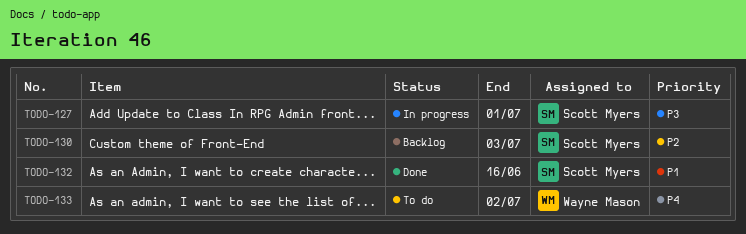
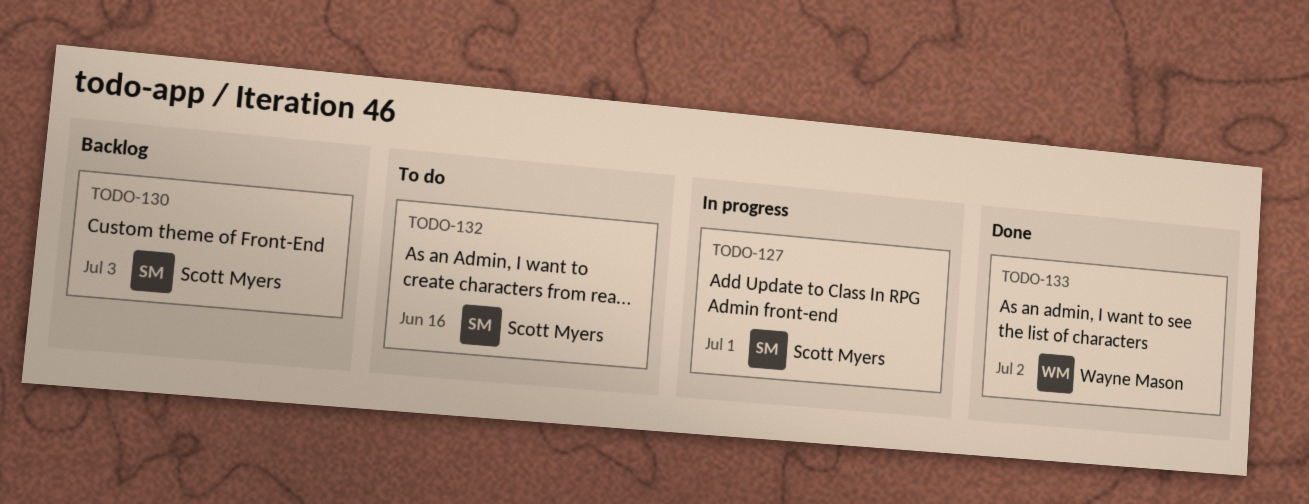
TODO-132, status: Done -> To do
TODO-133, status: To do -> Done

